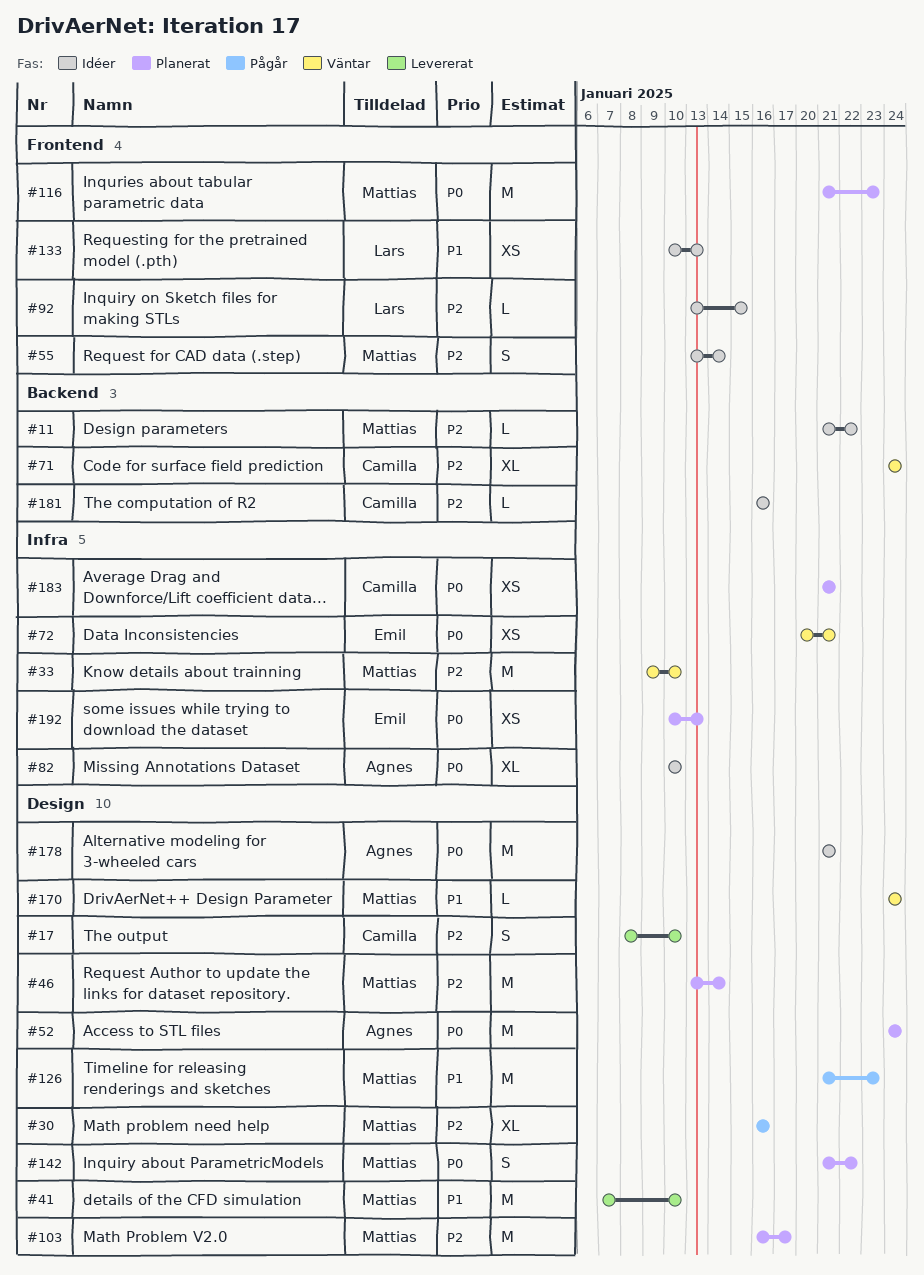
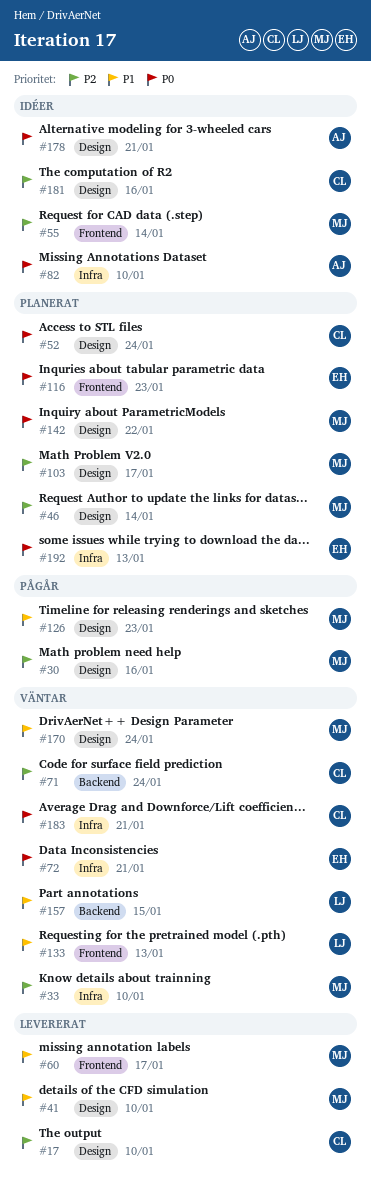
#11: present -> none
#52, owner: Agnes -> Camilla
#60: none -> present
#92: present -> none
#116, owner: Mattias -> Emil
#133, status: Idéer -> Väntar
#157: none -> present
#181, label: Backend -> Design
#183, status: Planerat -> Väntar

